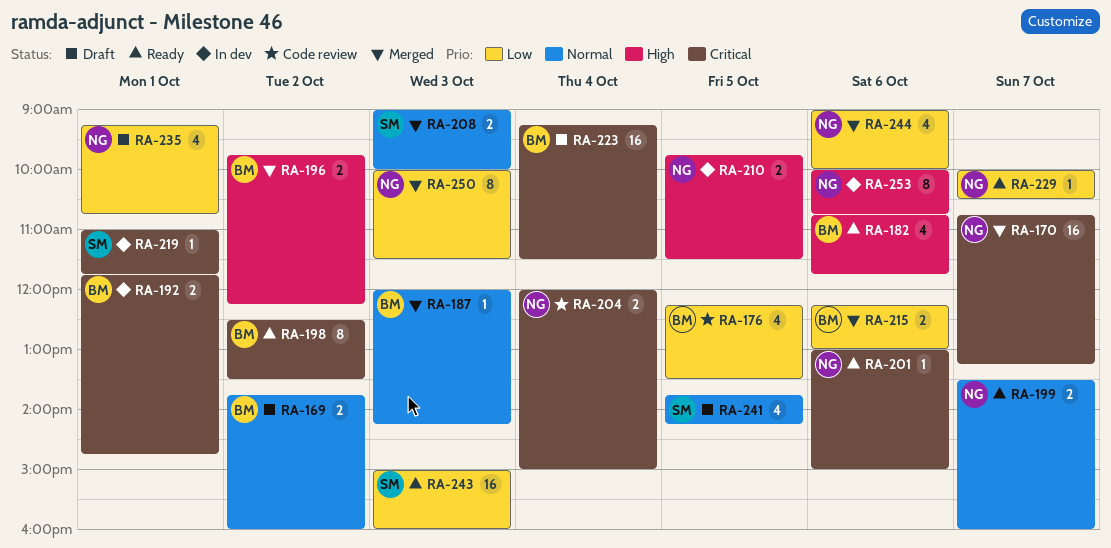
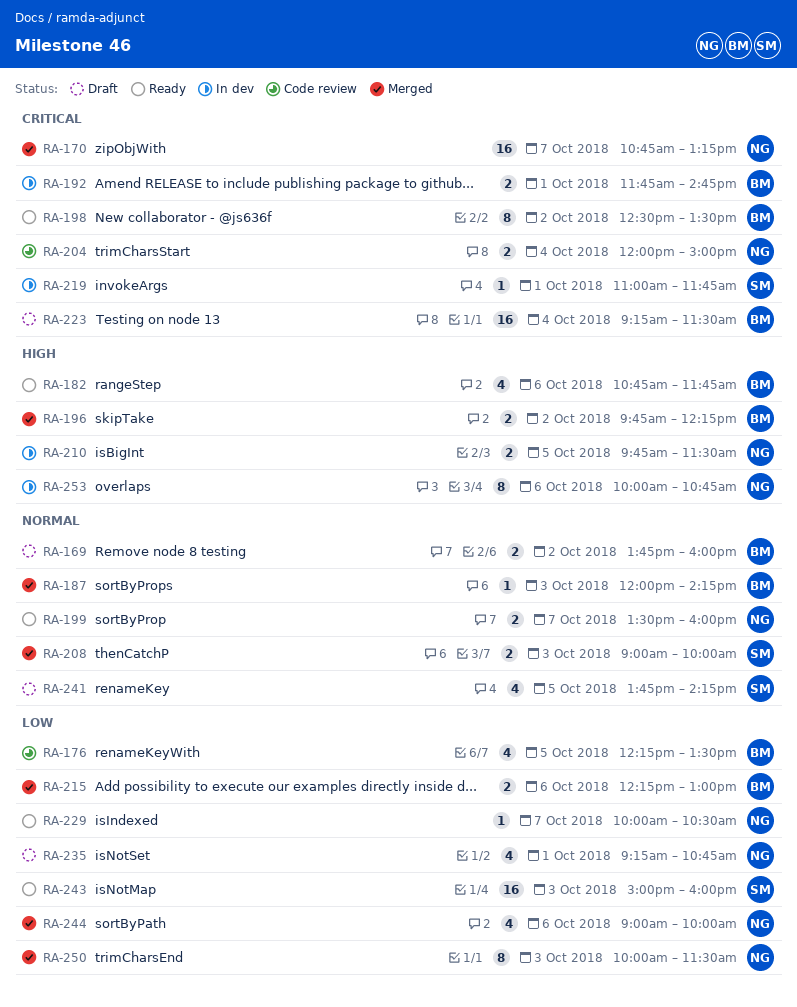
RA-201: present -> none

